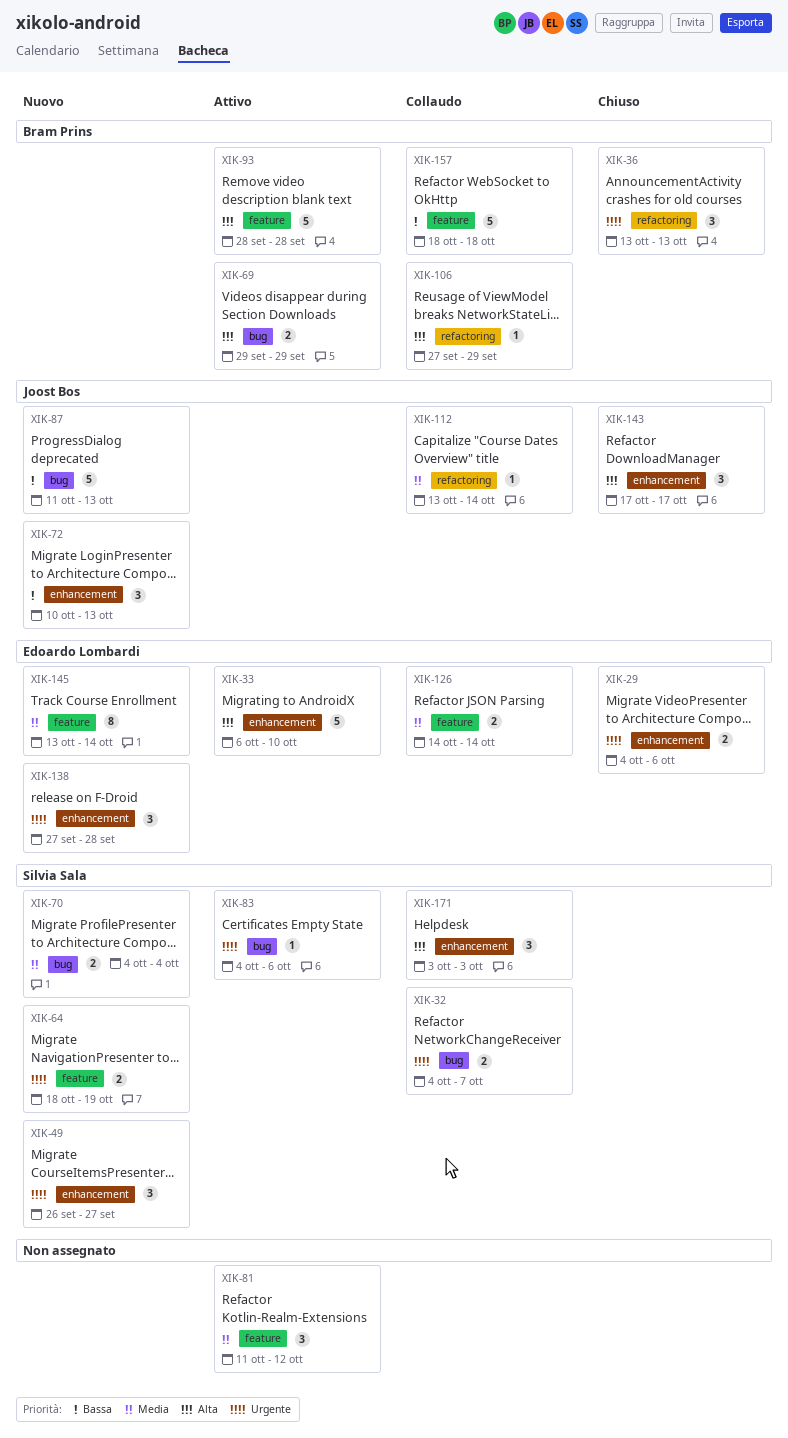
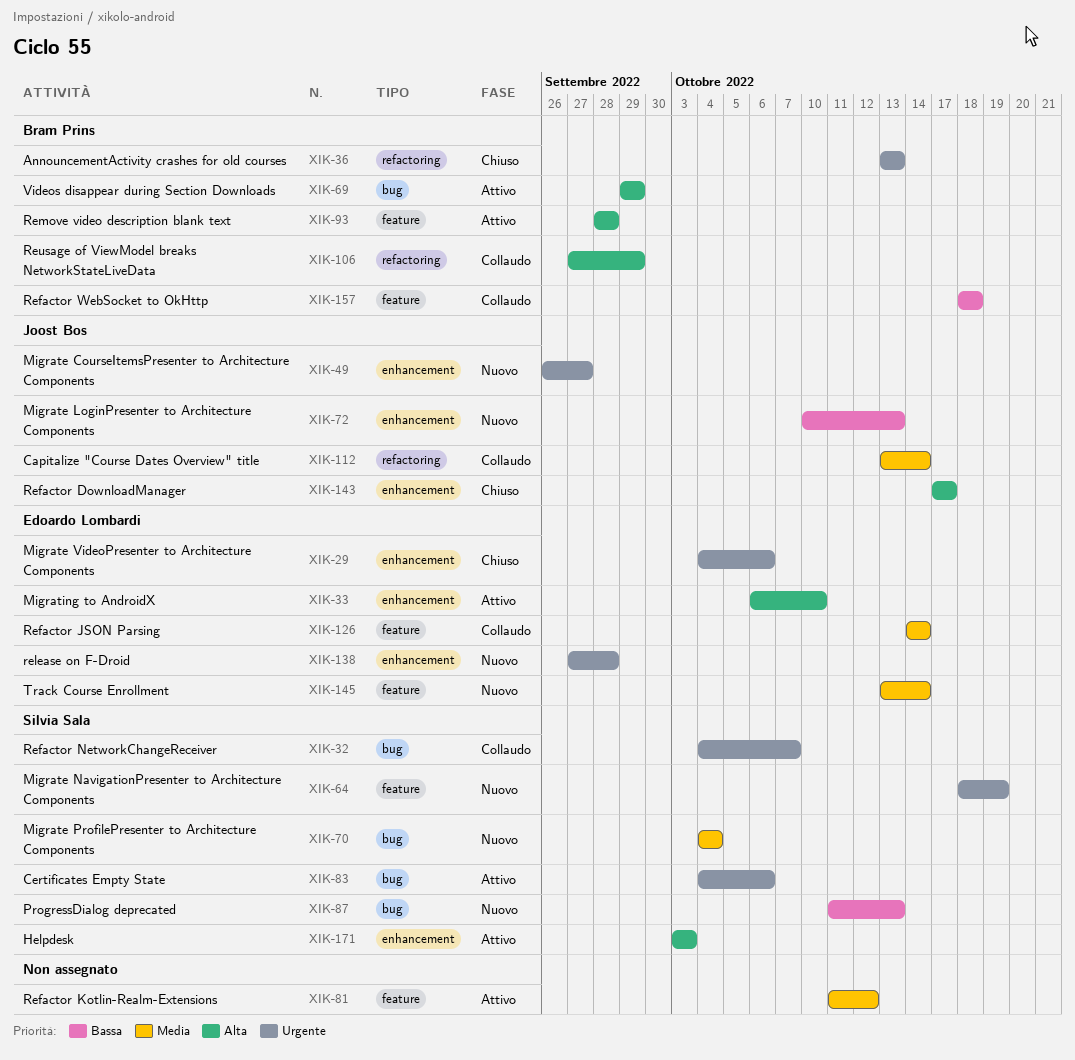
XIK-49, owner: Silvia Sala -> Joost Bos
XIK-87, owner: Joost Bos -> Silvia Sala
XIK-171, status: Collaudo -> Attivo

